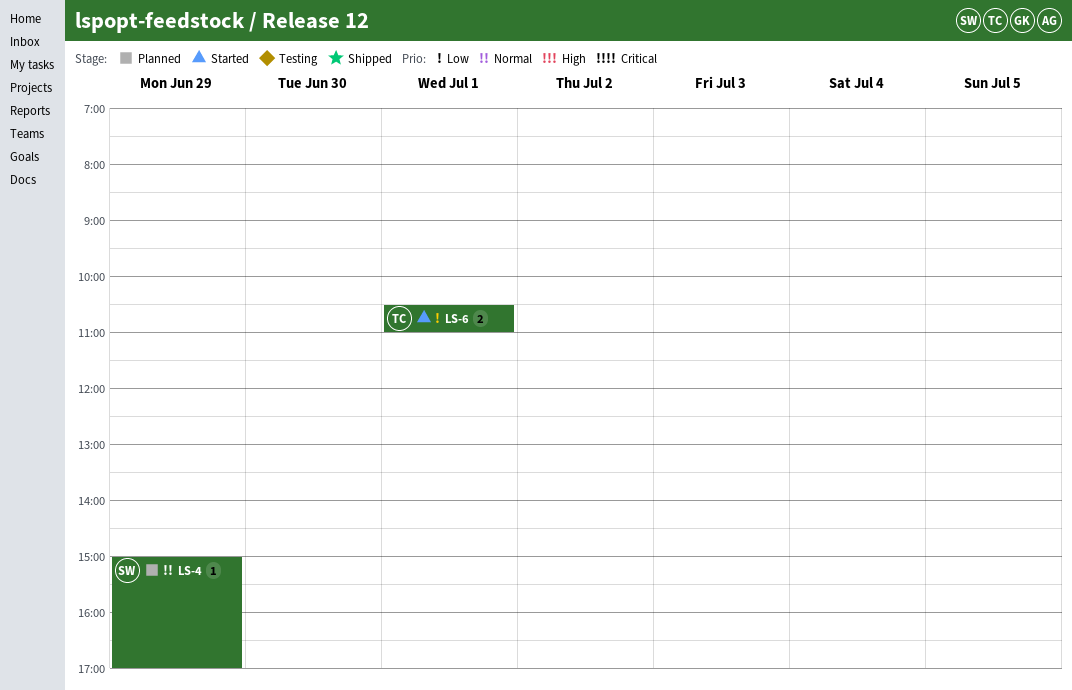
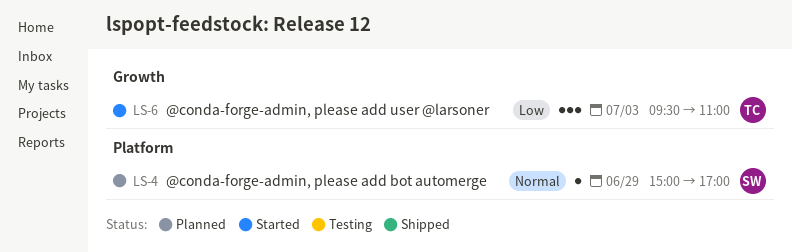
LS-6, estimate: 2 -> 3
LS-6, day: Jul 1 -> Jul 3
LS-6, begins: 10:30 -> 09:30

